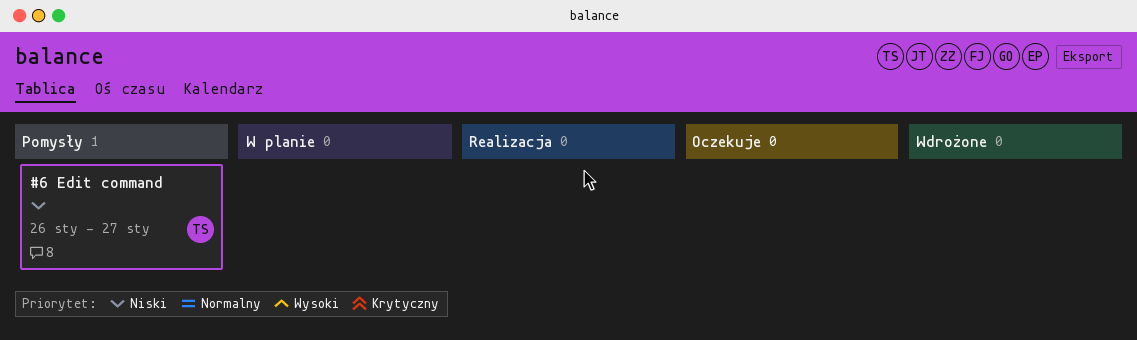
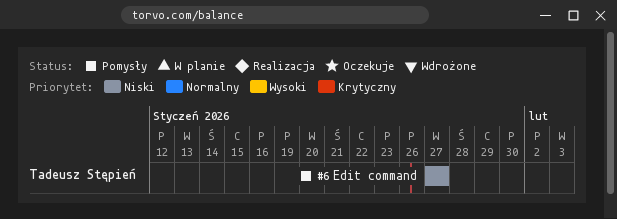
#6, start: Jan 26 -> Jan 27

